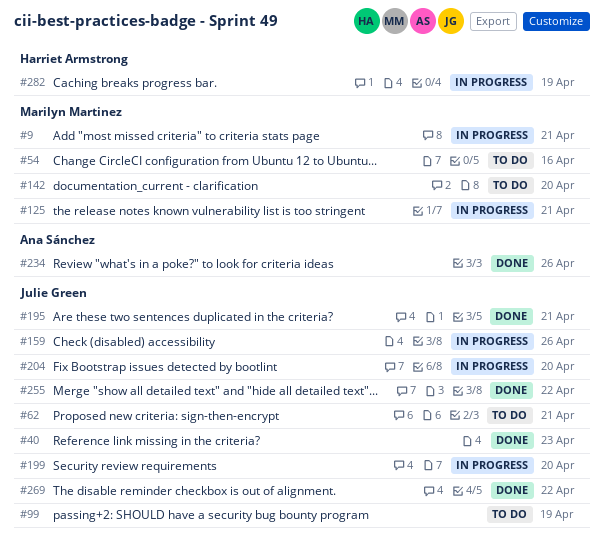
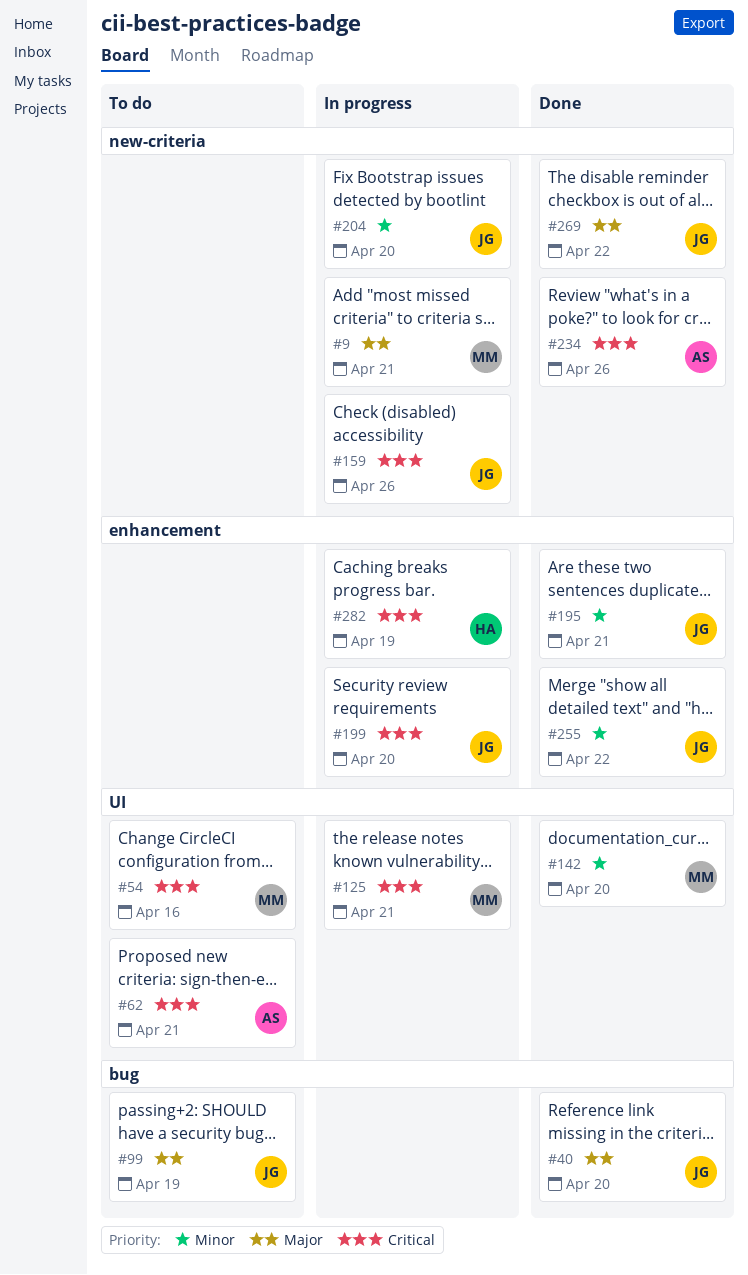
#40, due: Apr 23 -> Apr 20
#62, owner: Julie Green -> Ana Sánchez
#142, status: To do -> Done

